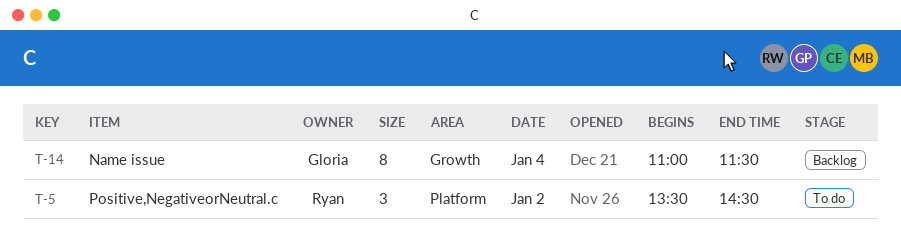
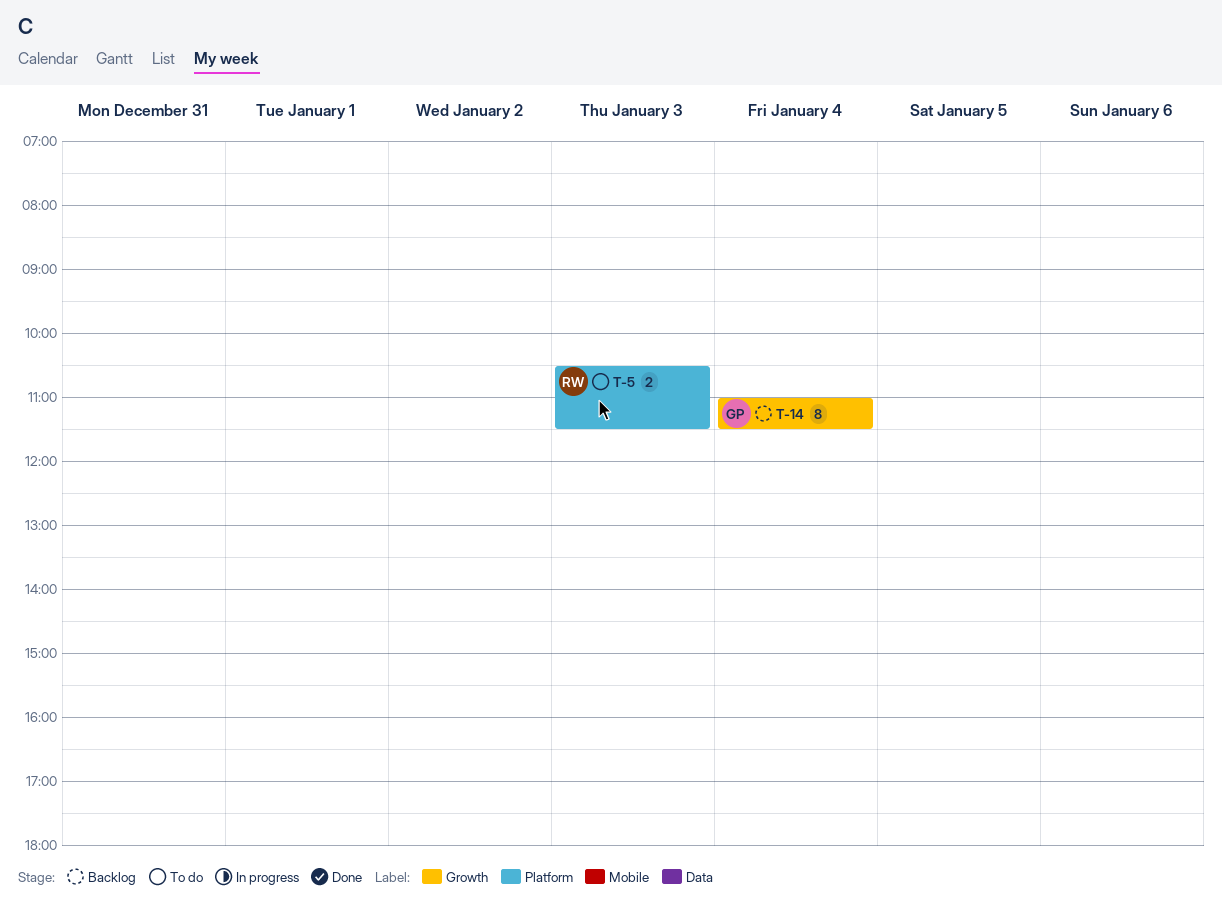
T-5, estimate: 3 -> 2
T-5, day: Jan 2 -> Jan 3
T-5, begins: 13:30 -> 10:30
T-5, ends: 14:30 -> 11:30

